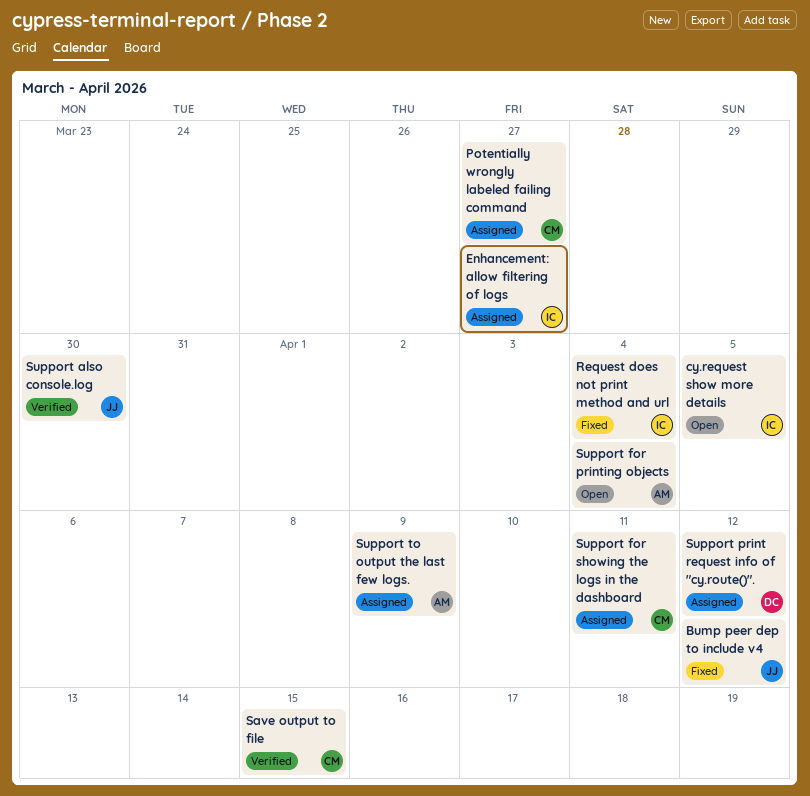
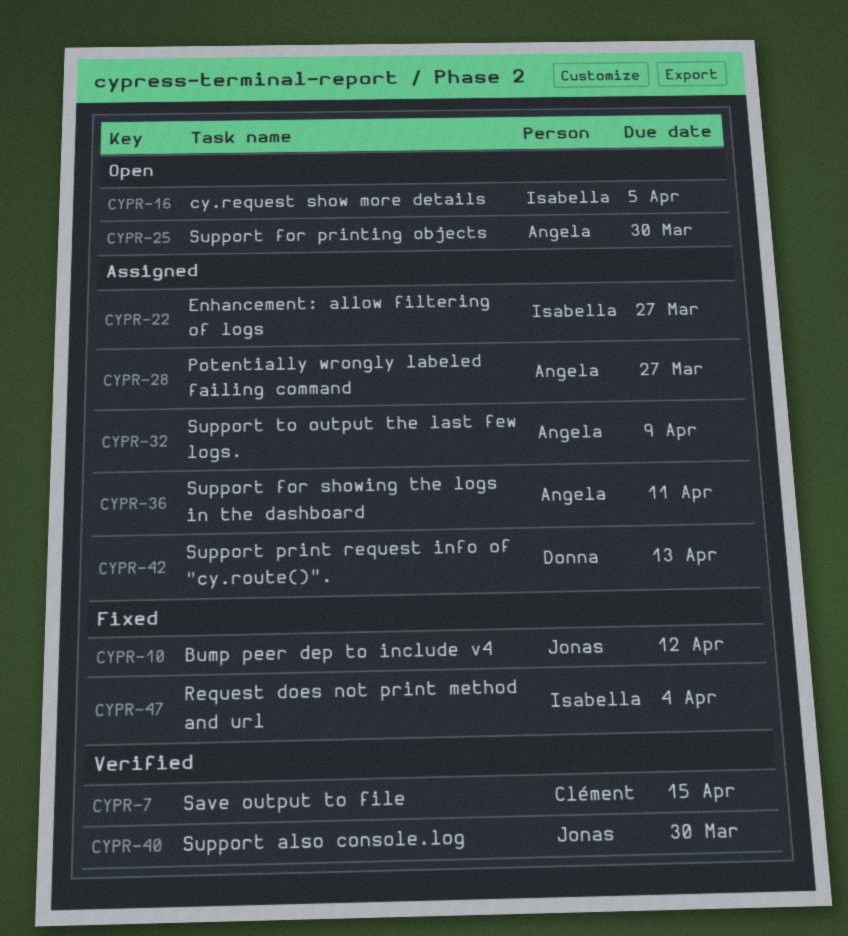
Potentially wrongly labeled failing command, owner: Clément -> Angela
Support for printing objects, due: Apr 4 -> Mar 30
Support for showing the logs in the dashboard, owner: Clément -> Angela
Support print request info of "cy.route()"., due: Apr 12 -> Apr 13

